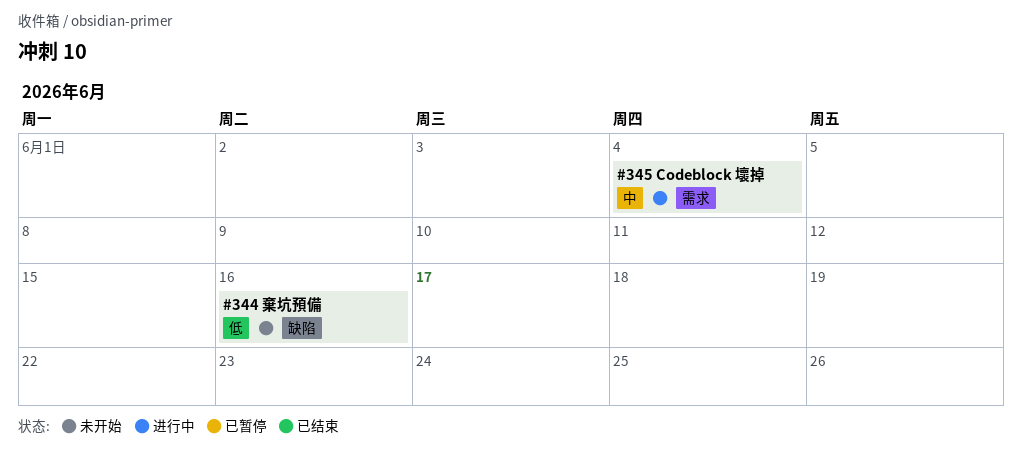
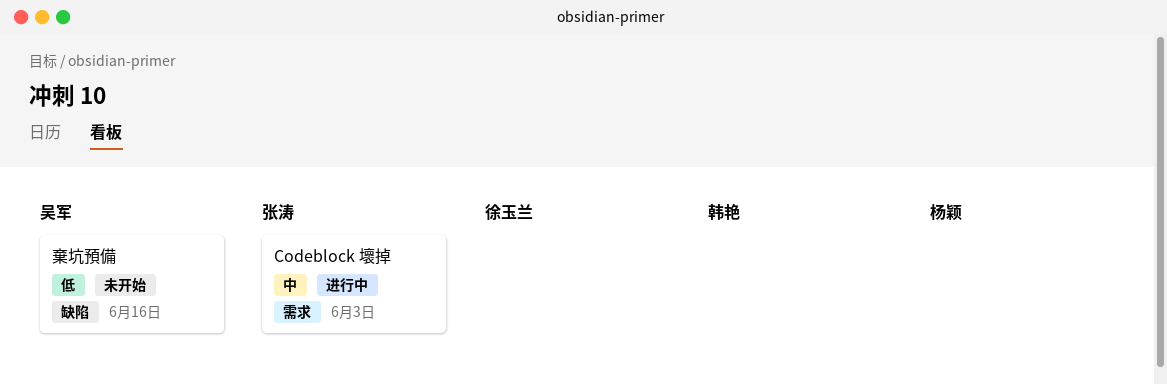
Codeblock 壞掉, due: Jun 4 -> Jun 3

